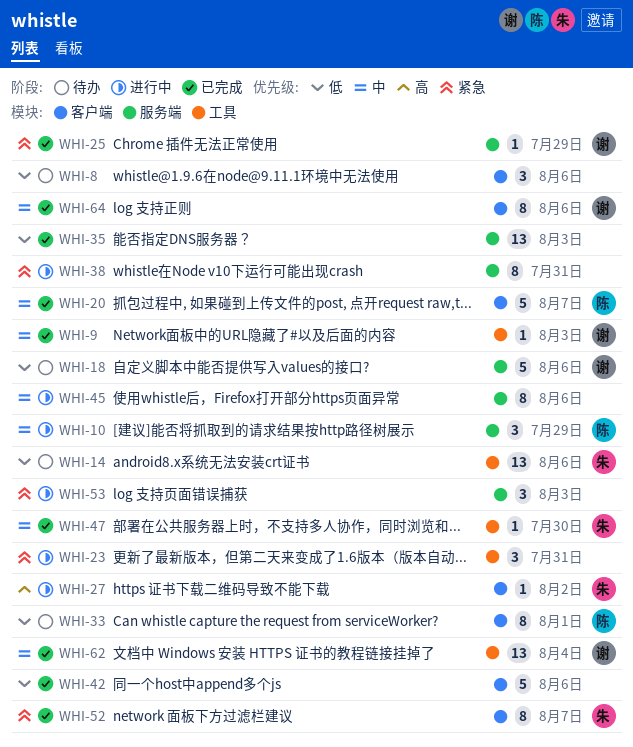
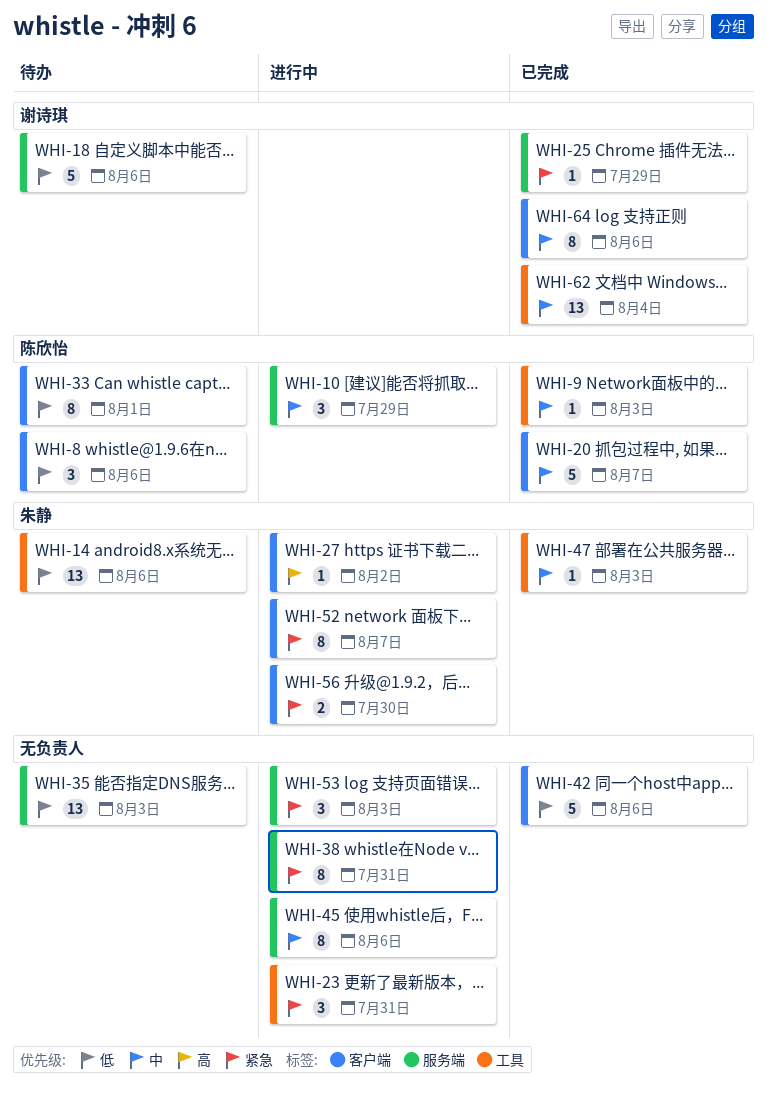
WHI-8, owner: none -> 陈欣怡
WHI-9, owner: 谢诗琪 -> 陈欣怡
WHI-35, status: 已完成 -> 待办
WHI-47, due: Jul 30 -> Aug 3
WHI-52, status: 已完成 -> 进行中
WHI-56: none -> present

